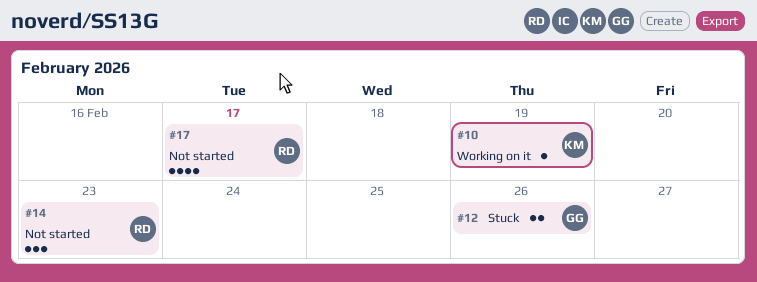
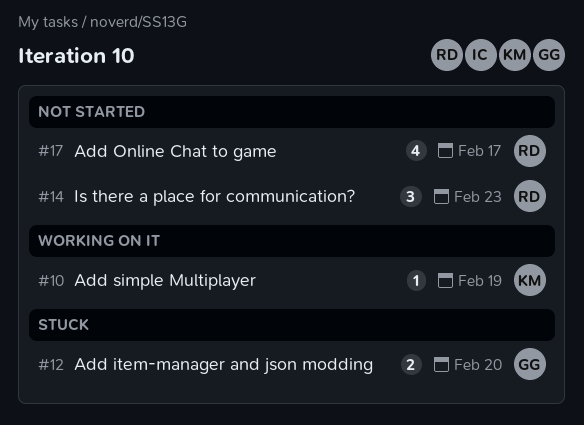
#12, due: Feb 26 -> Feb 20

